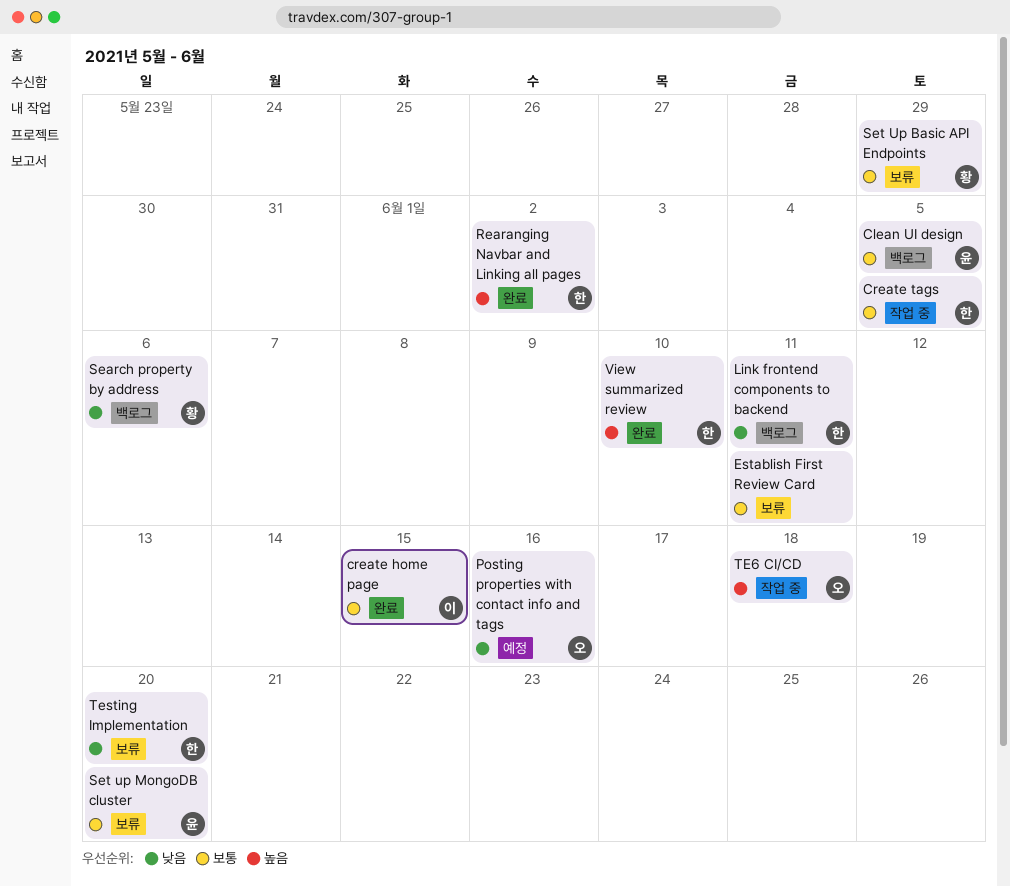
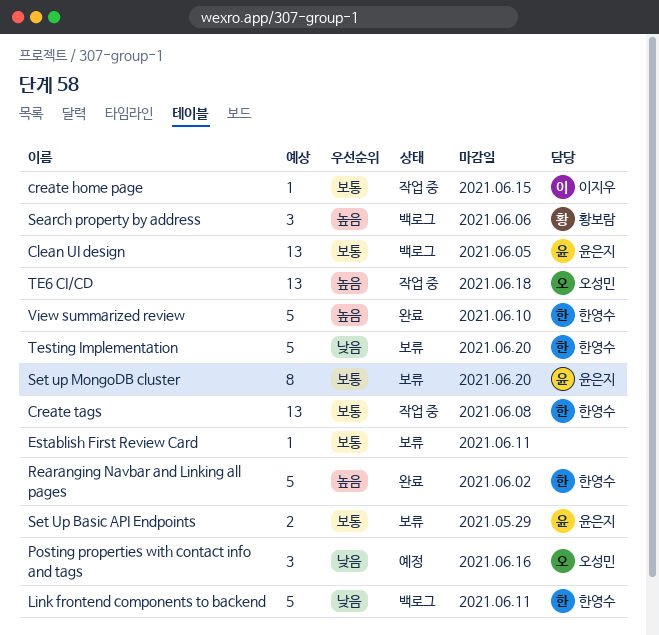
create home page, status: 완료 -> 작업 중
Create tags, due: Jun 5 -> Jun 8
Search property by address, priority: 낮음 -> 높음
Set Up Basic API Endpoints, owner: 황보람 -> 윤은지

